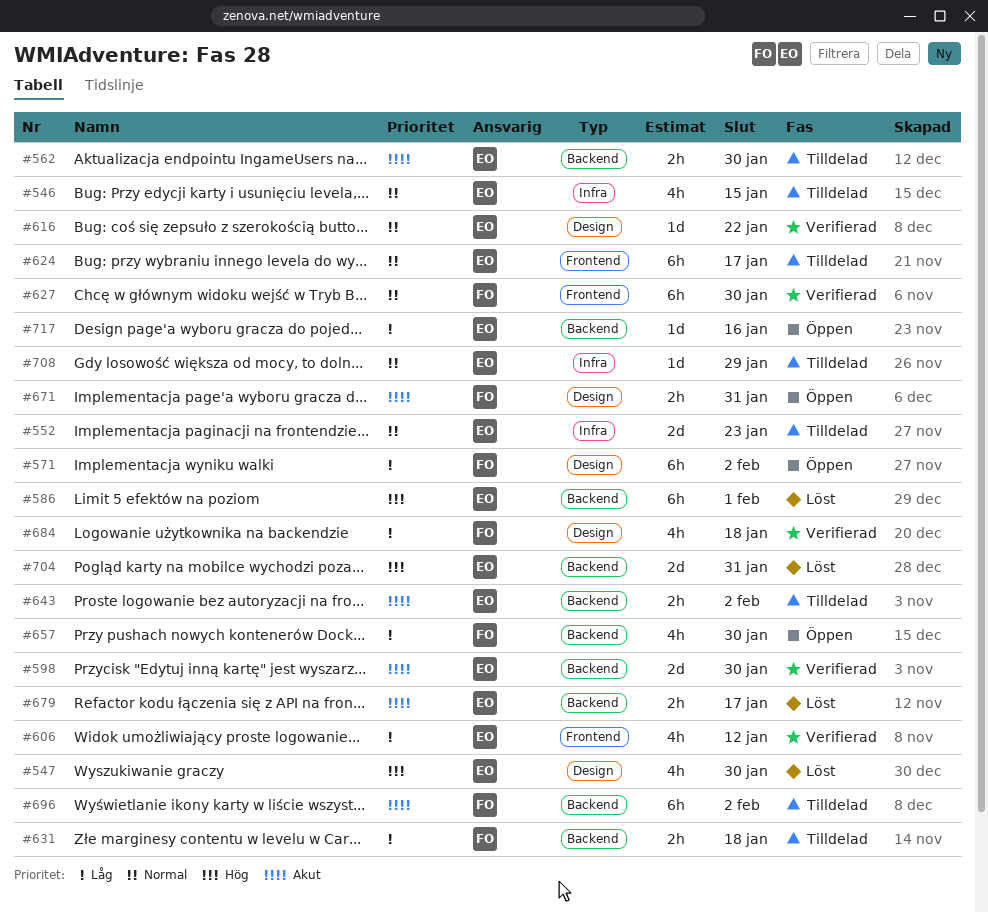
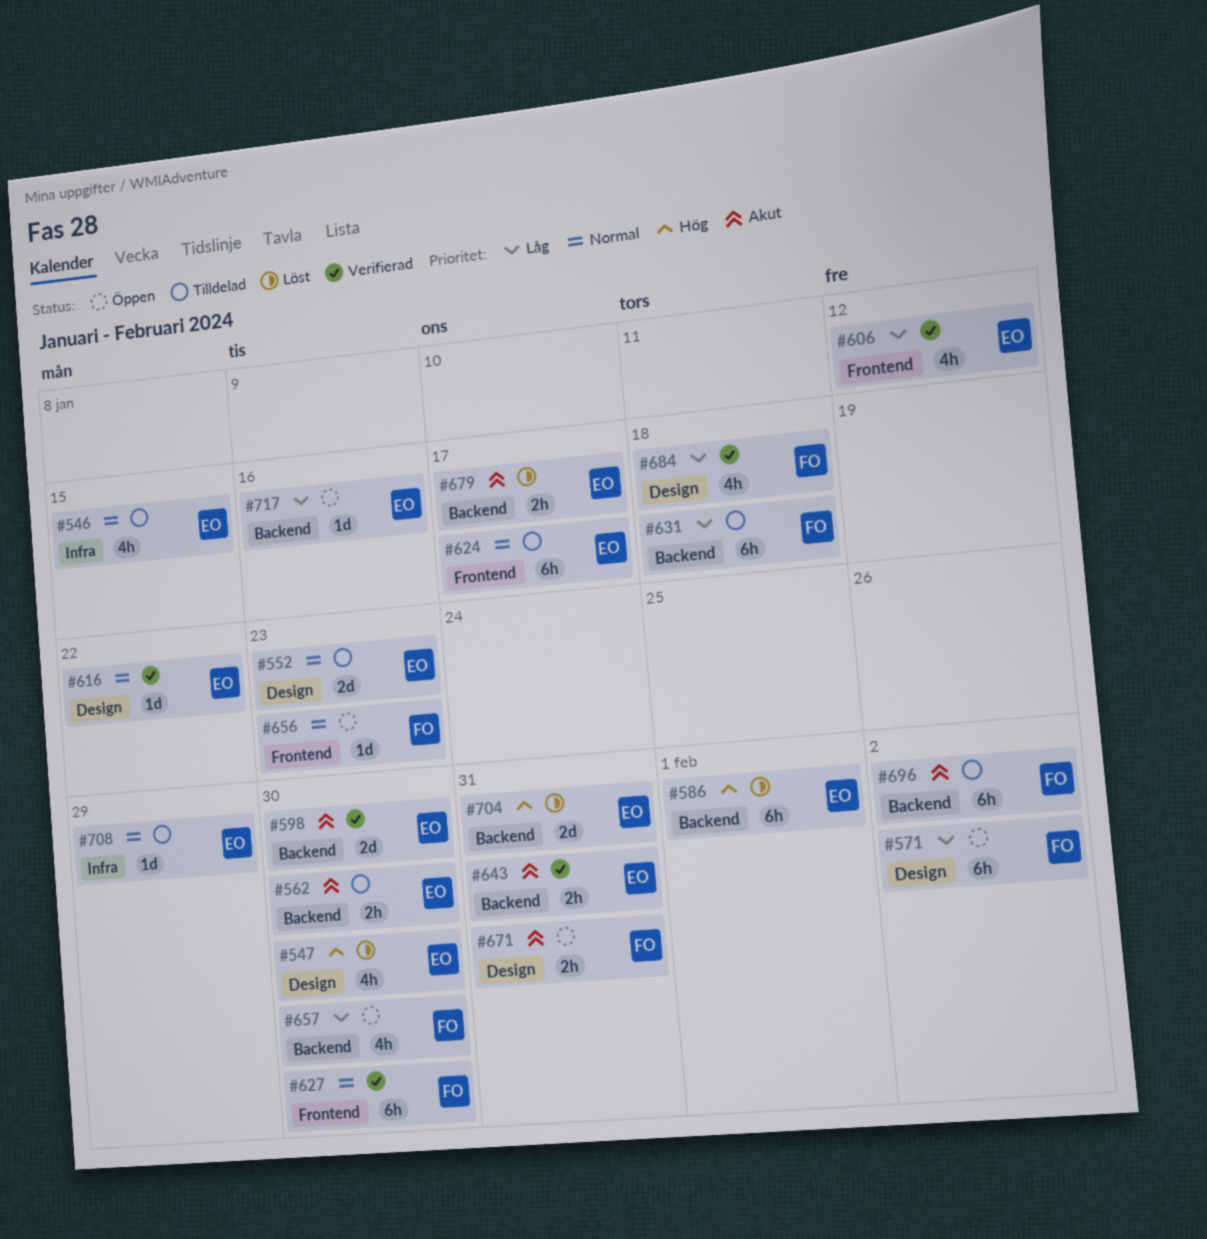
#552, label: Infra -> Design
#631, estimate: 2h -> 6h
#643, status: Tilldelad -> Verifierad
#643, due: Feb 2 -> Jan 31
#656: none -> present

